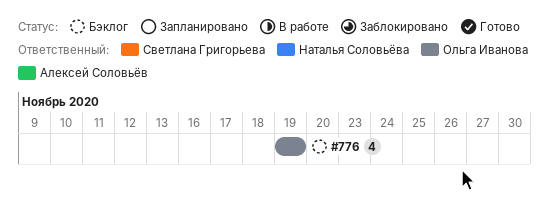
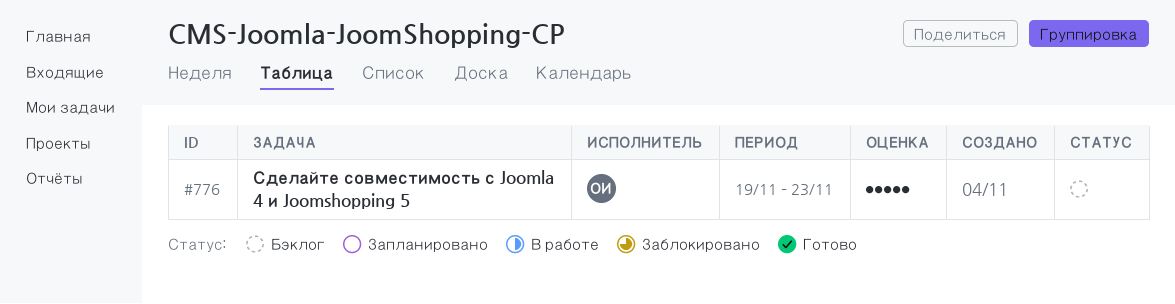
#776, estimate: 4 -> 5
#776, due: Nov 19 -> Nov 23

